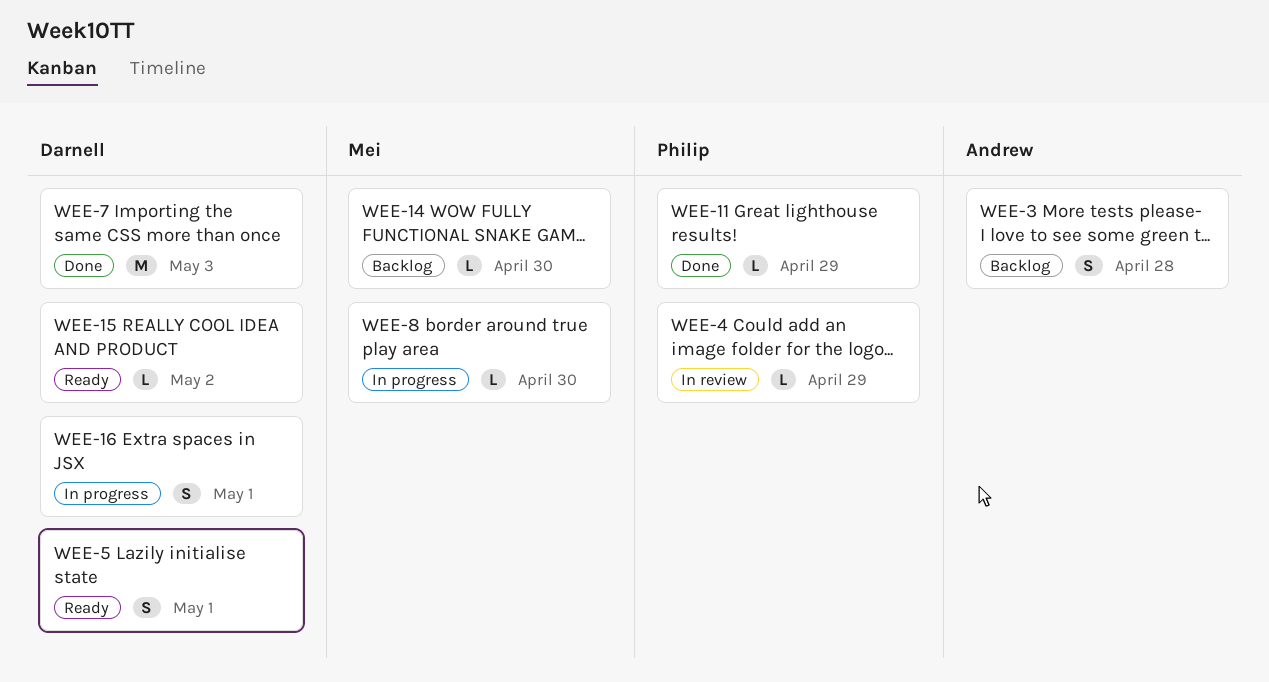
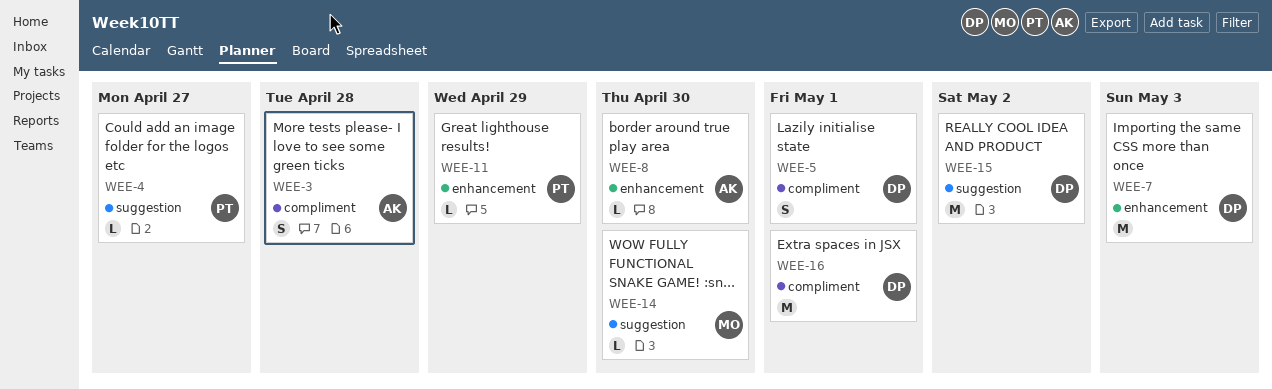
WEE-4, due: Apr 29 -> Apr 27
WEE-8, owner: Mei -> Andrew
WEE-15, estimate: L -> M
WEE-16, estimate: S -> M

